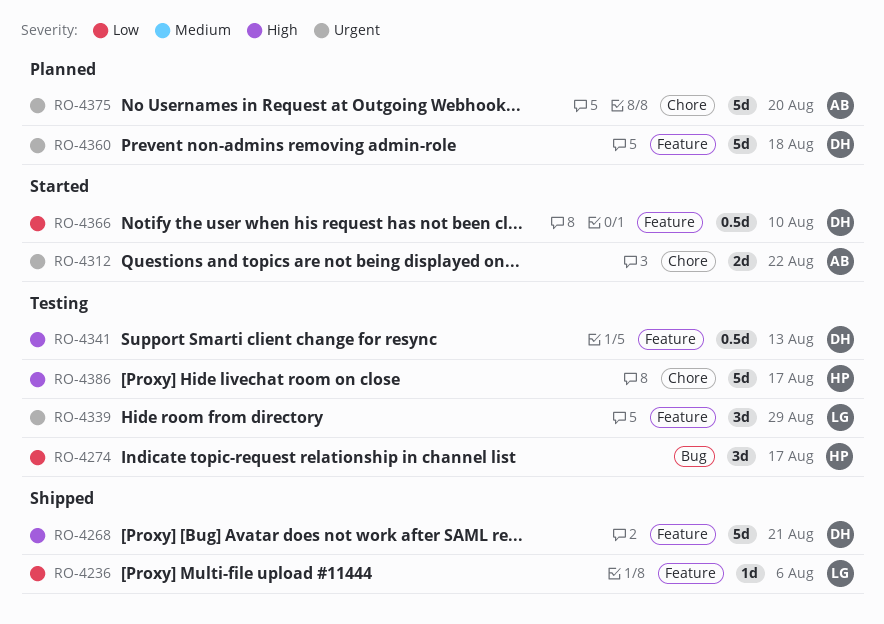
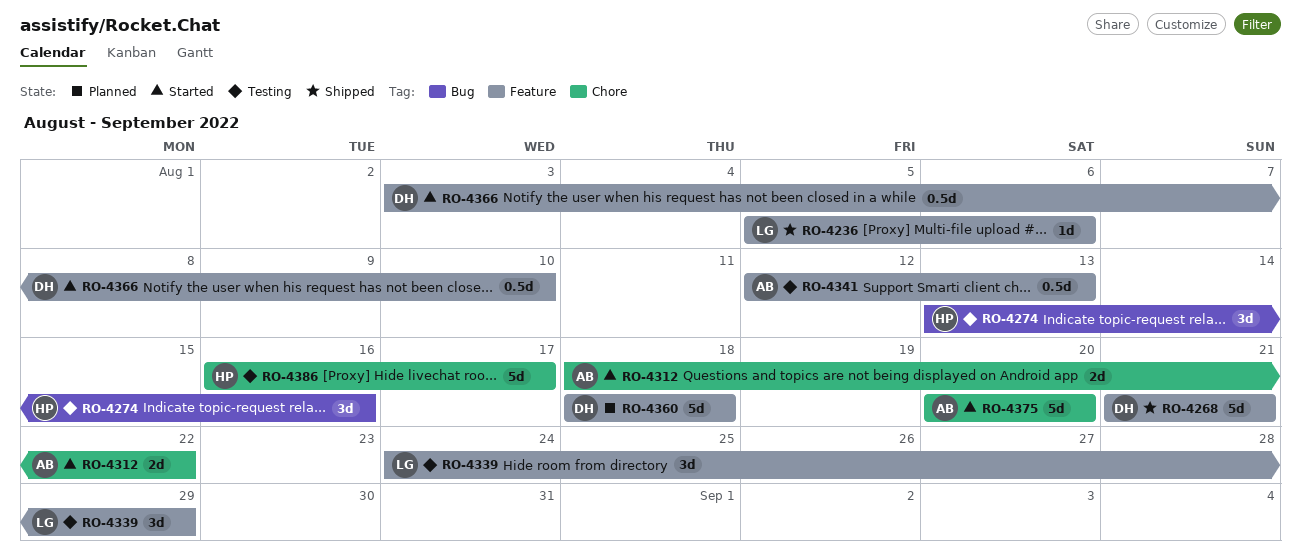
RO-4274, due: Aug 17 -> Aug 16
RO-4341, owner: DH -> AB
RO-4375, status: Planned -> Started

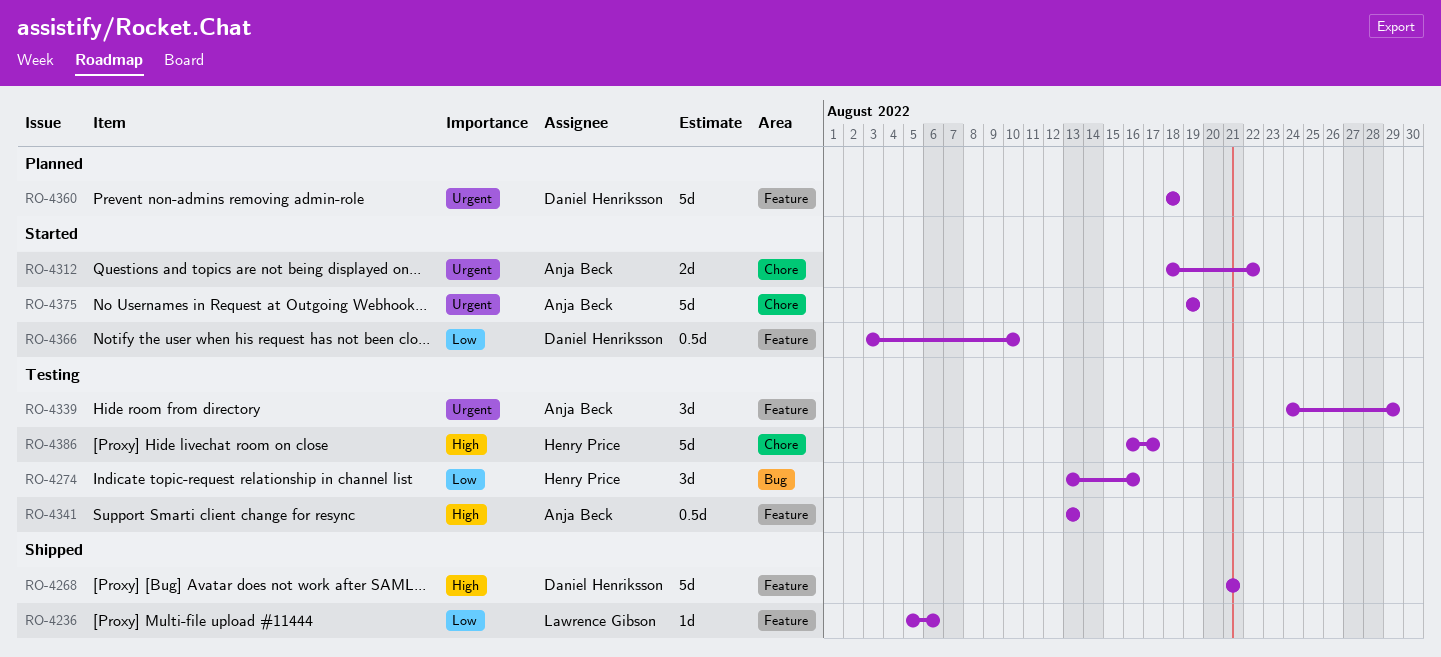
RO-4339, owner: Lawrence Gibson -> Anja Beck
RO-4341, start: Aug 12 -> Aug 13
RO-4375, start: Aug 20 -> Aug 19
RO-4375, due: Aug 20 -> Aug 19

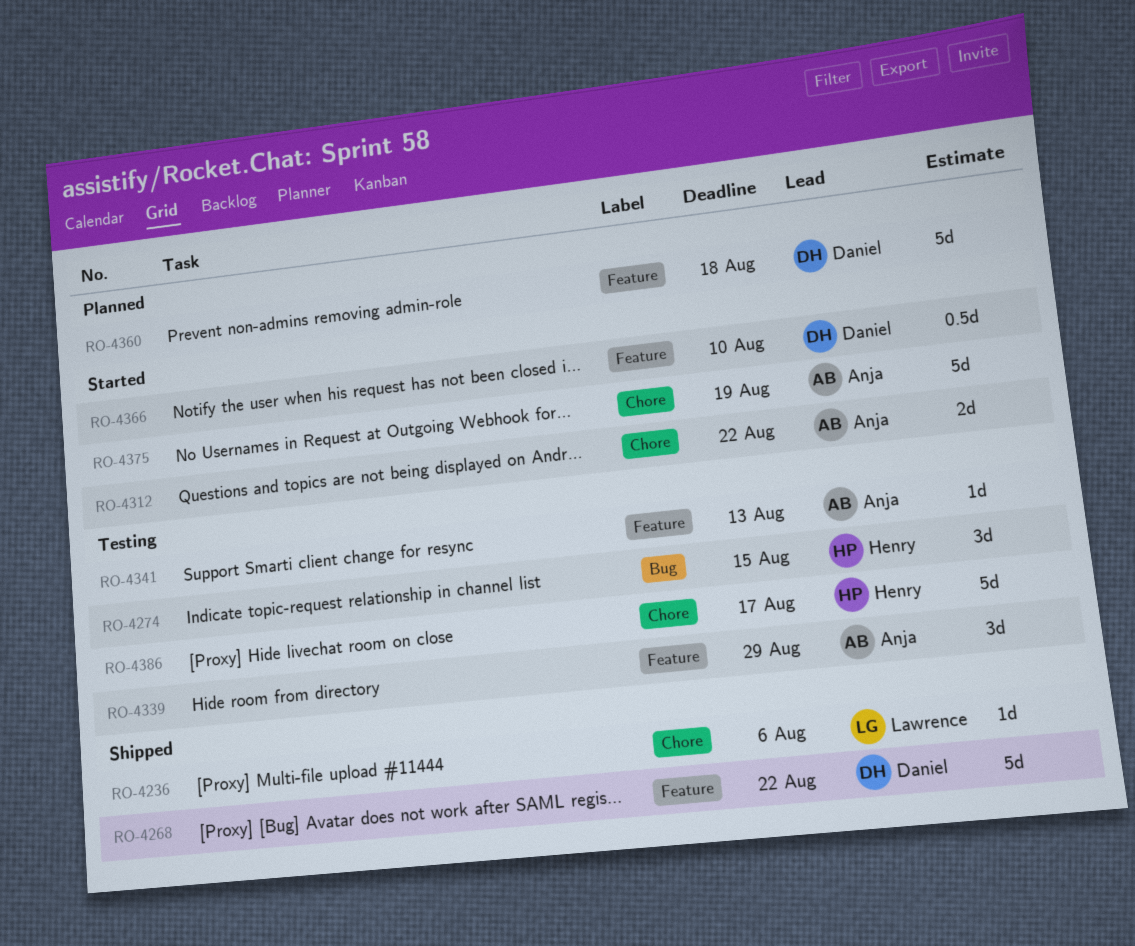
RO-4236, label: Feature -> Chore
RO-4268, due: Aug 21 -> Aug 22
RO-4274, due: Aug 16 -> Aug 15
RO-4341, estimate: 0.5d -> 1d

